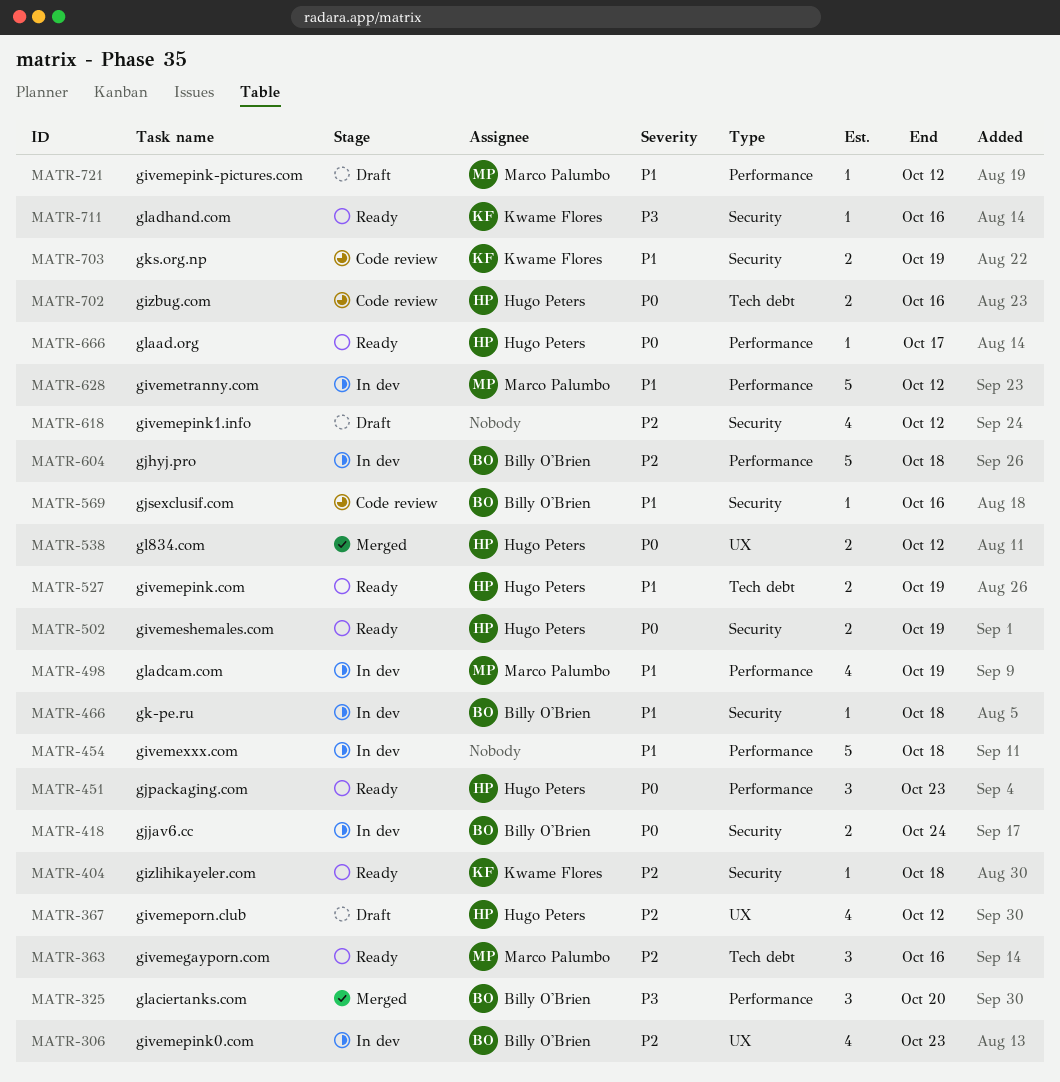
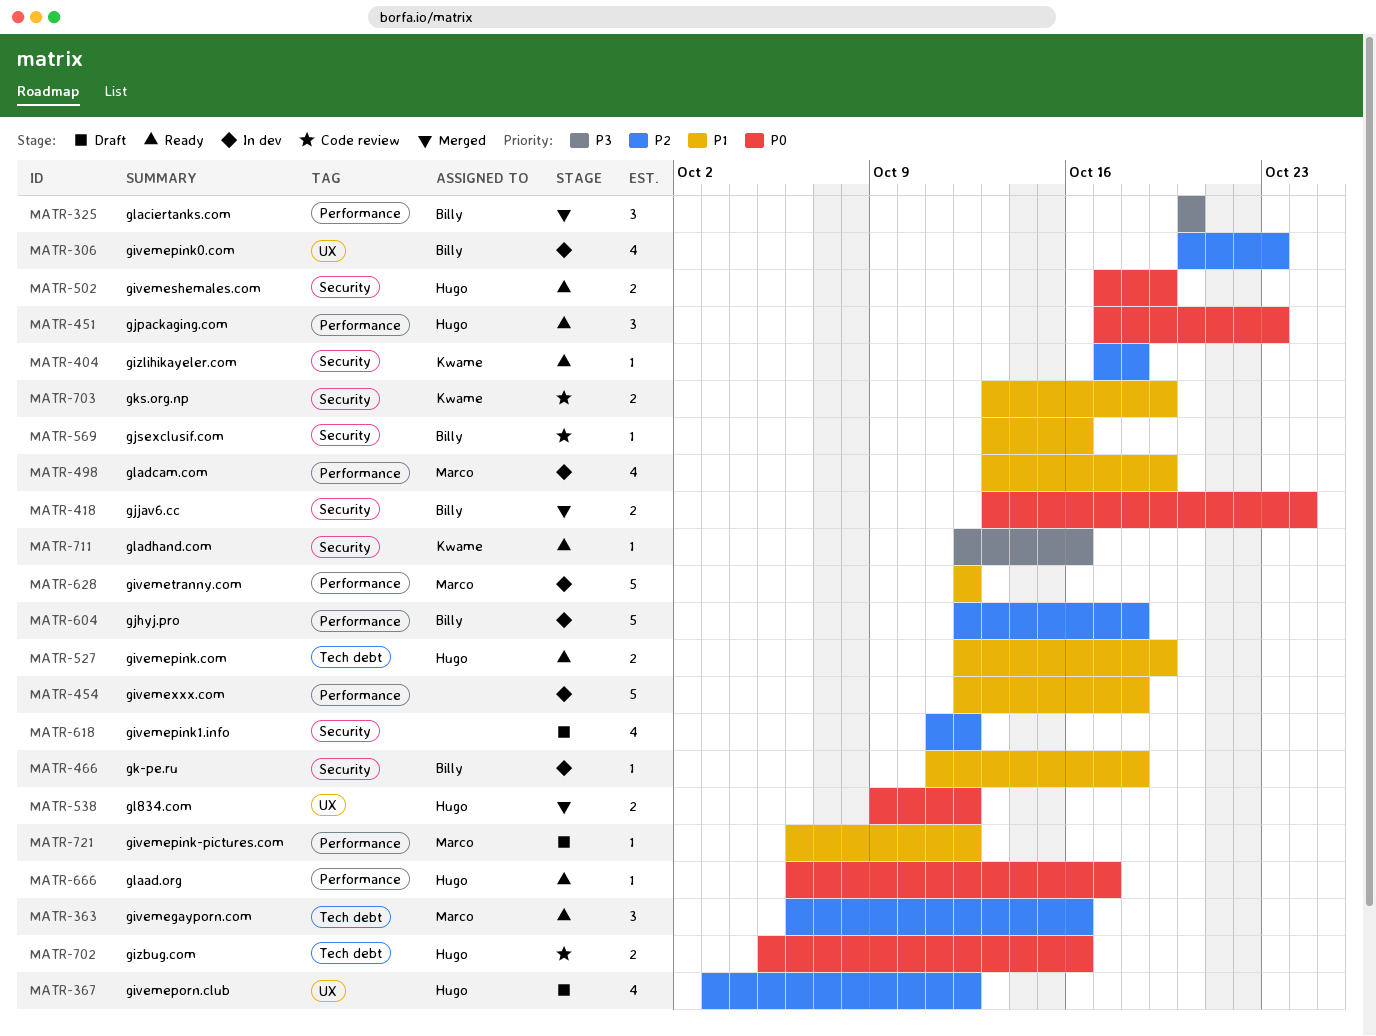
MATR-418, status: In dev -> Merged

